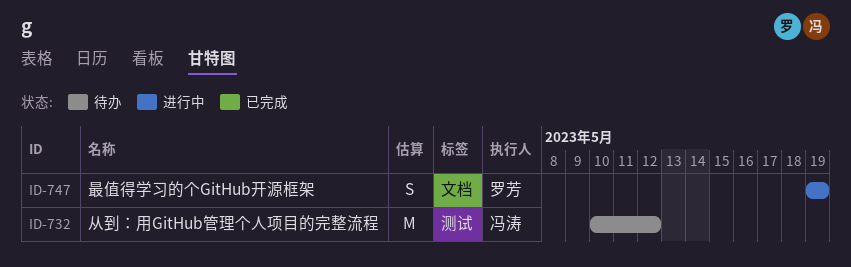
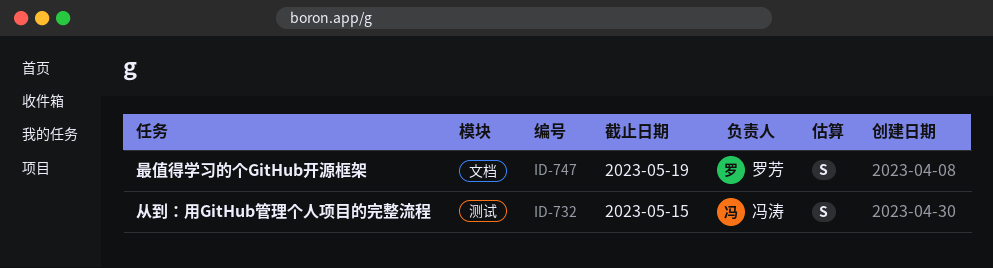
ID-732, estimate: M -> S
ID-732, due: May 12 -> May 15

